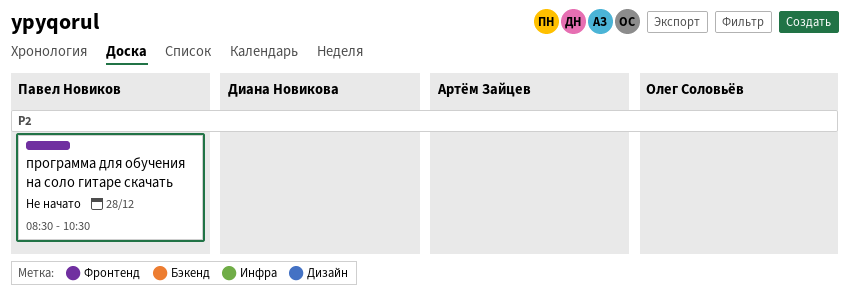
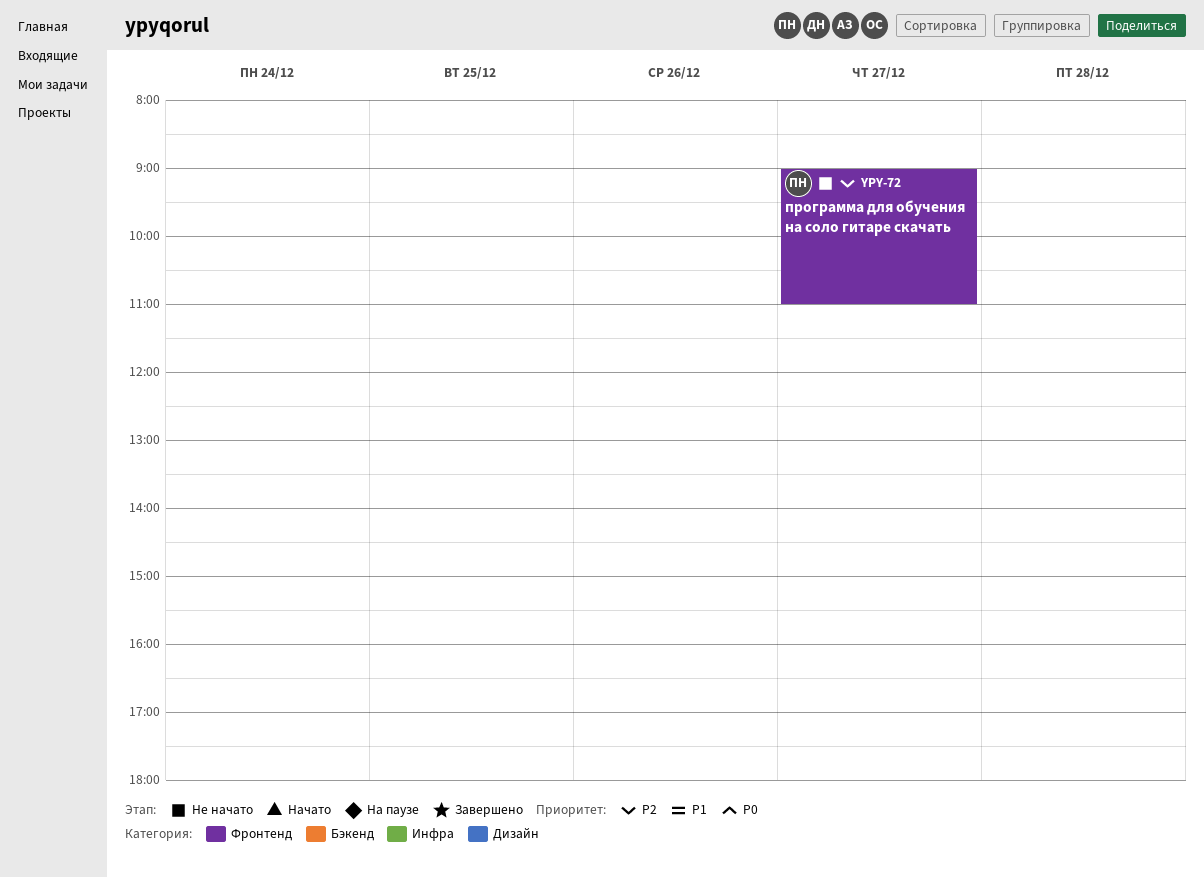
программа для обучения на соло гитаре скачать, day: Dec 28 -> Dec 27
программа для обучения на соло гитаре скачать, begins: 08:30 -> 09:00
программа для обучения на соло гитаре скачать, ends: 10:30 -> 11:00

